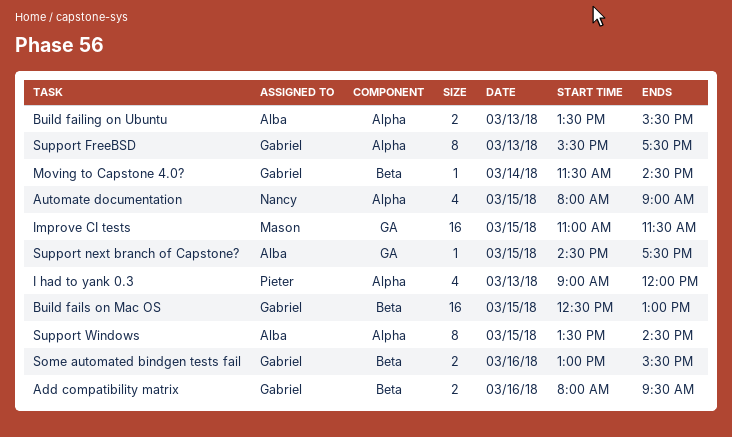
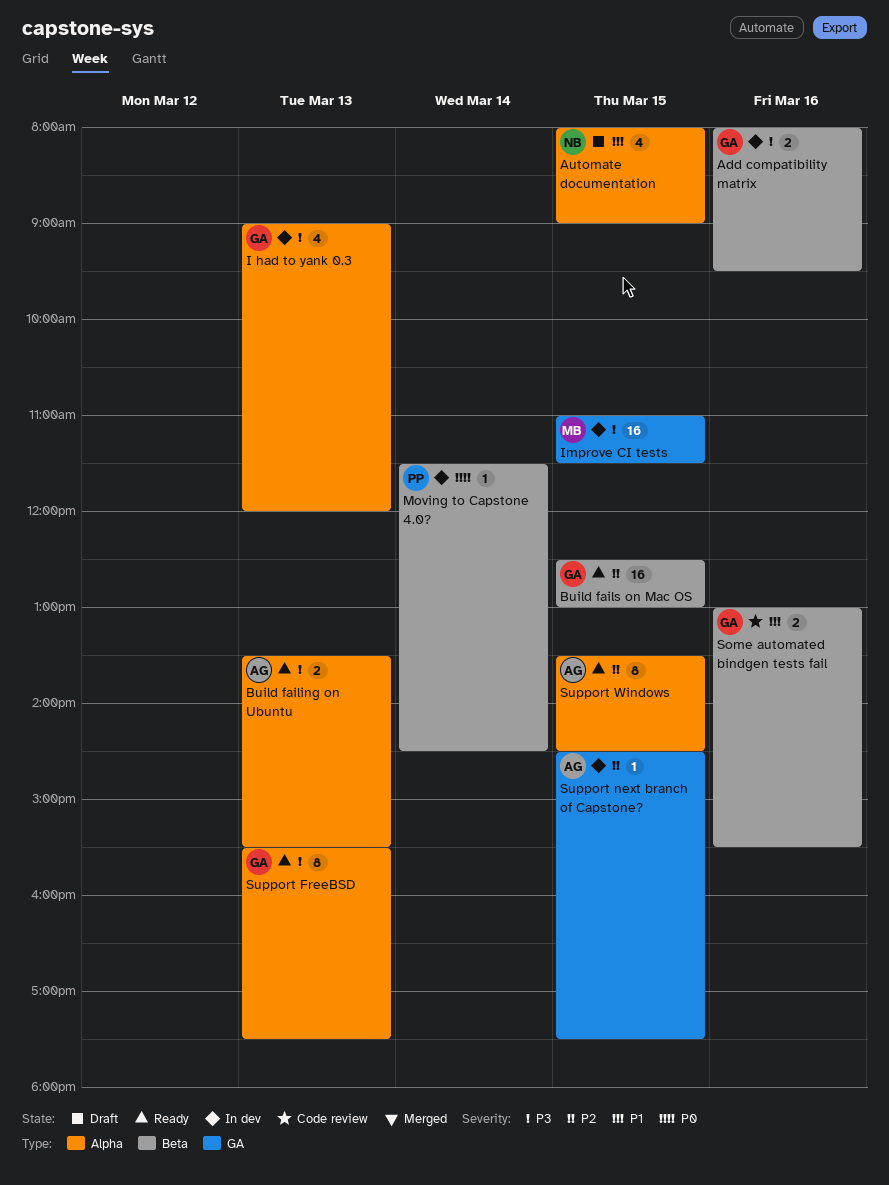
I had to yank 0.3, owner: Pieter -> Gabriel
Moving to Capstone 4.0?, owner: Gabriel -> Pieter

